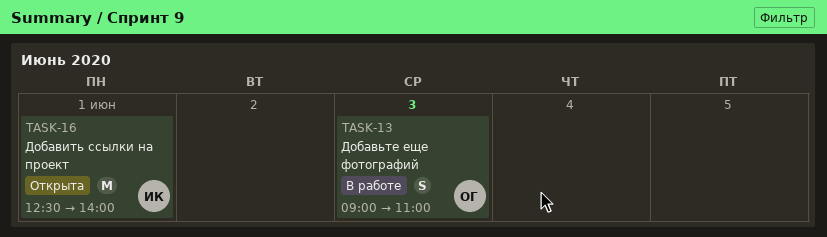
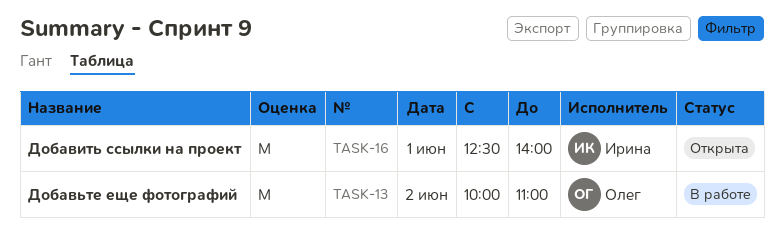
TASK-13, estimate: S -> M
TASK-13, day: Jun 3 -> Jun 2
TASK-13, begins: 09:00 -> 10:00

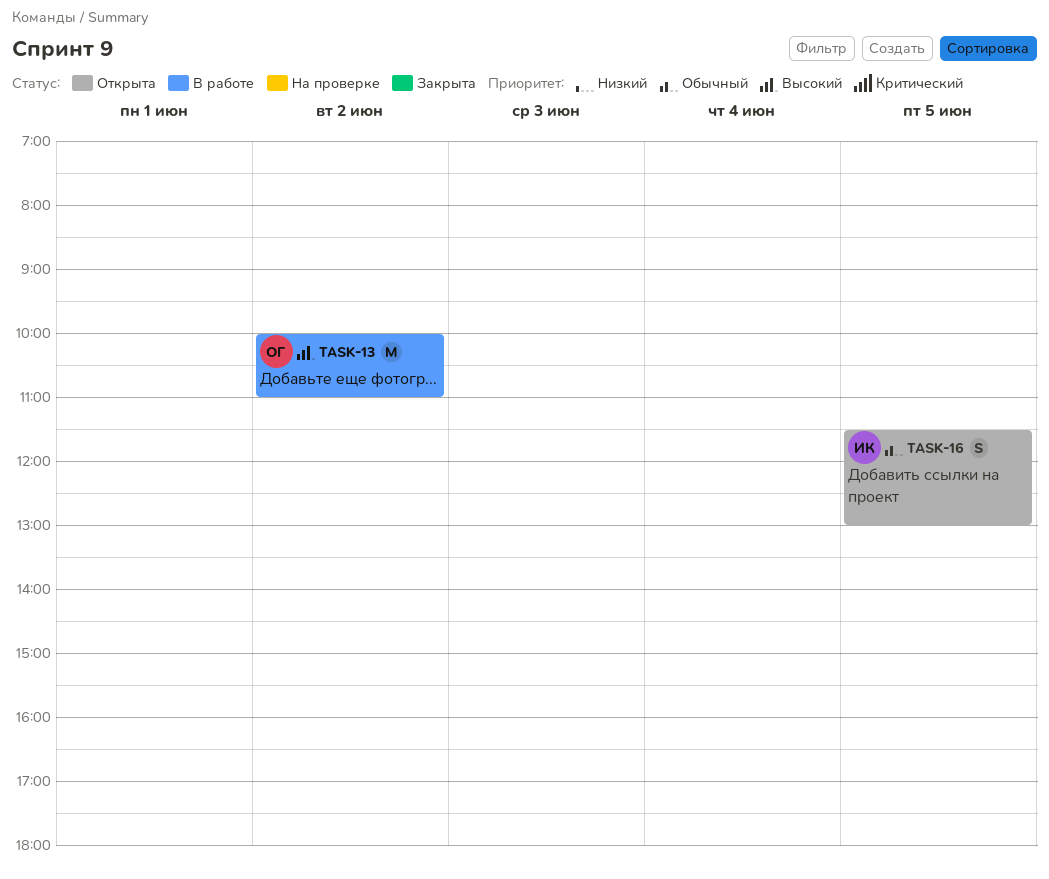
TASK-16, estimate: M -> S
TASK-16, day: Jun 1 -> Jun 5
TASK-16, begins: 12:30 -> 11:30
TASK-16, ends: 14:00 -> 13:00

